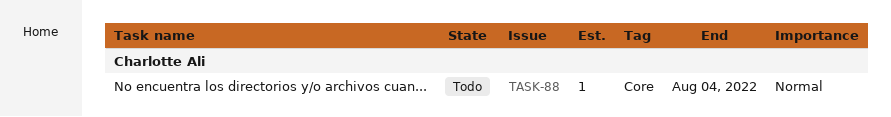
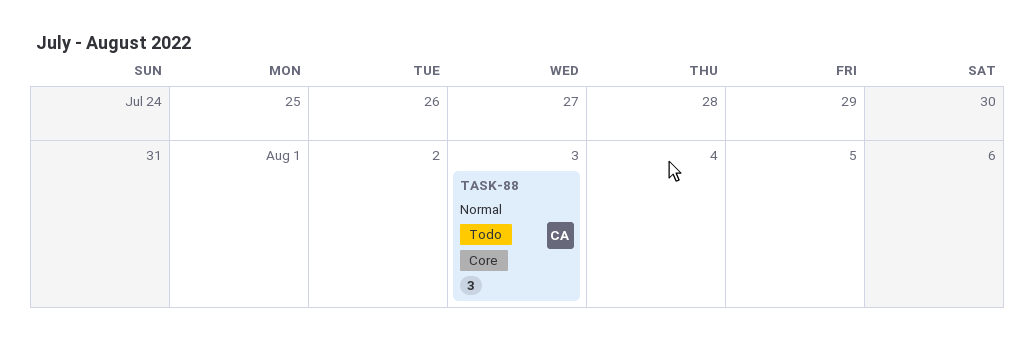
TASK-88, estimate: 1 -> 3
TASK-88, due: Aug 4 -> Aug 3

